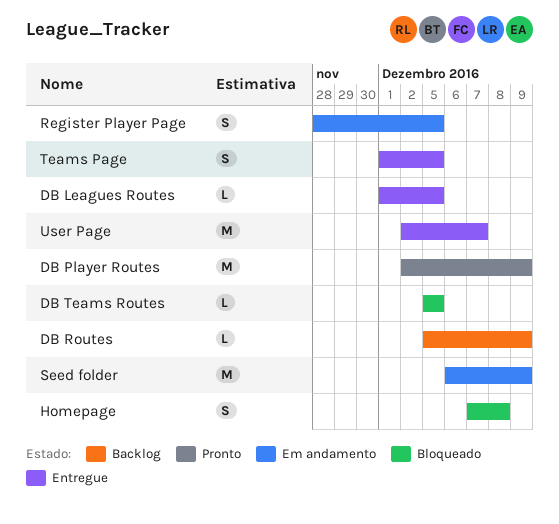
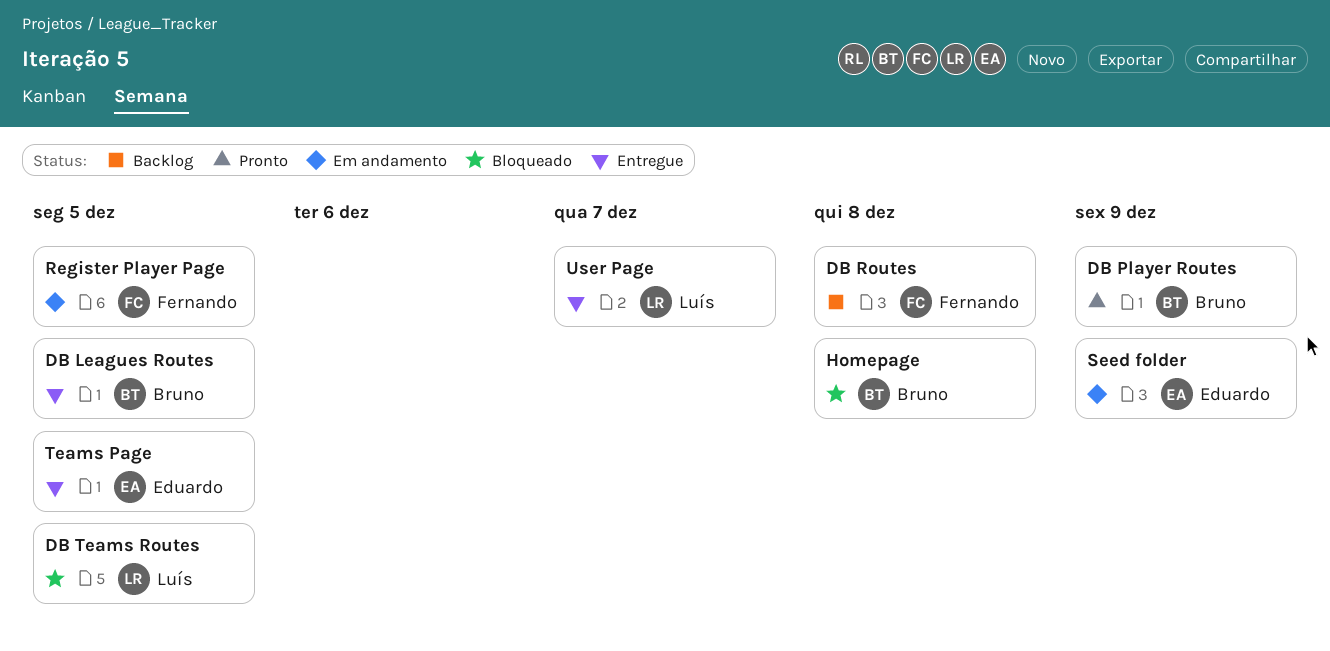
DB Routes, due: Dec 9 -> Dec 8

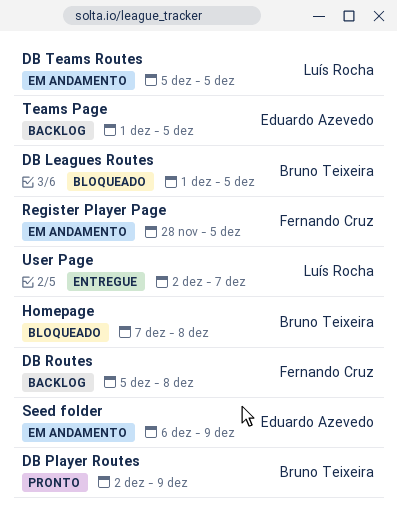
DB Leagues Routes, status: Entregue -> Bloqueado
DB Teams Routes, status: Bloqueado -> Em andamento
Teams Page, status: Entregue -> Backlog

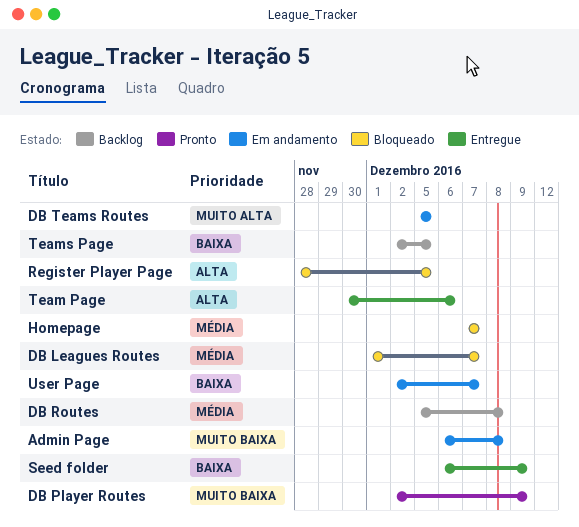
Admin Page: none -> present
DB Leagues Routes, due: Dec 5 -> Dec 7
Homepage, due: Dec 8 -> Dec 7
Register Player Page, status: Em andamento -> Bloqueado
Seed folder, status: Em andamento -> Entregue
Team Page: none -> present
Teams Page, start: Dec 1 -> Dec 2
User Page, status: Entregue -> Em andamento

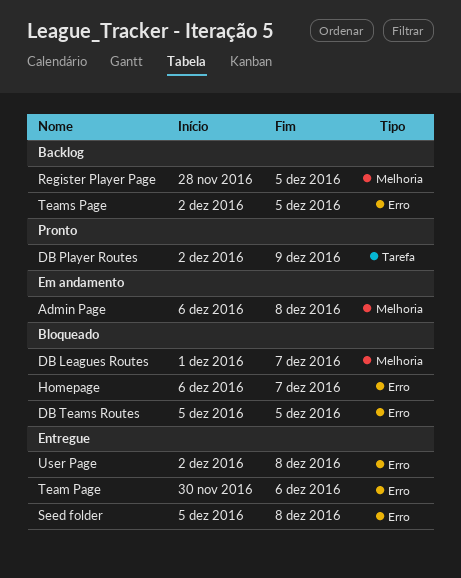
DB Routes: present -> none
DB Teams Routes, status: Em andamento -> Bloqueado
Homepage, start: Dec 7 -> Dec 6
Register Player Page, status: Bloqueado -> Backlog
Seed folder, start: Dec 6 -> Dec 5
Seed folder, due: Dec 9 -> Dec 8
User Page, status: Em andamento -> Entregue
User Page, due: Dec 7 -> Dec 8

